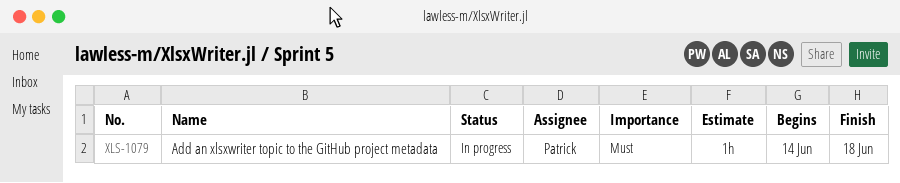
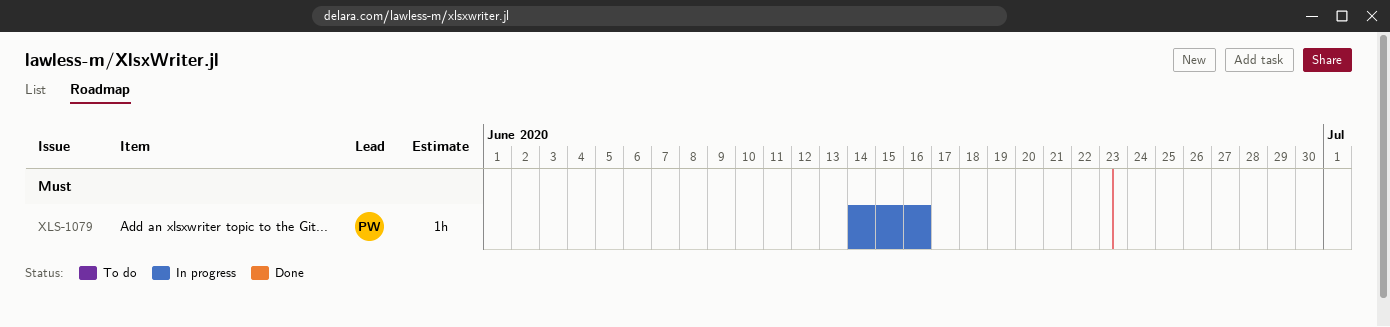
XLS-1079, due: Jun 18 -> Jun 16

